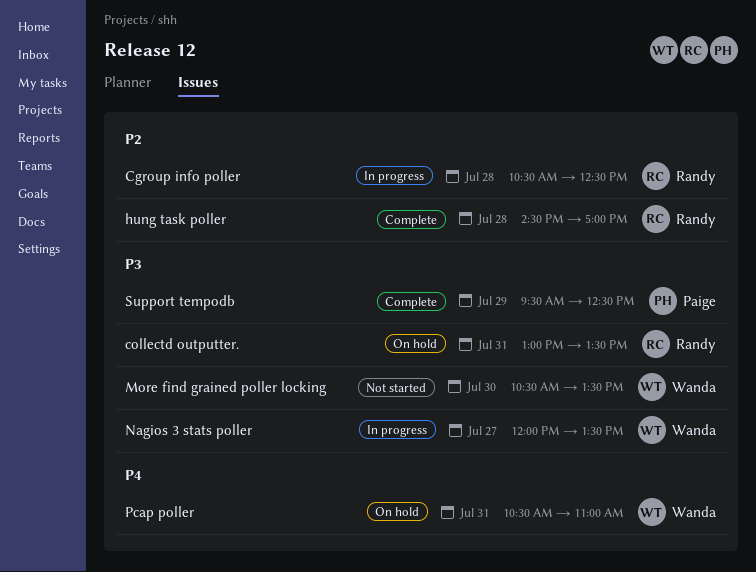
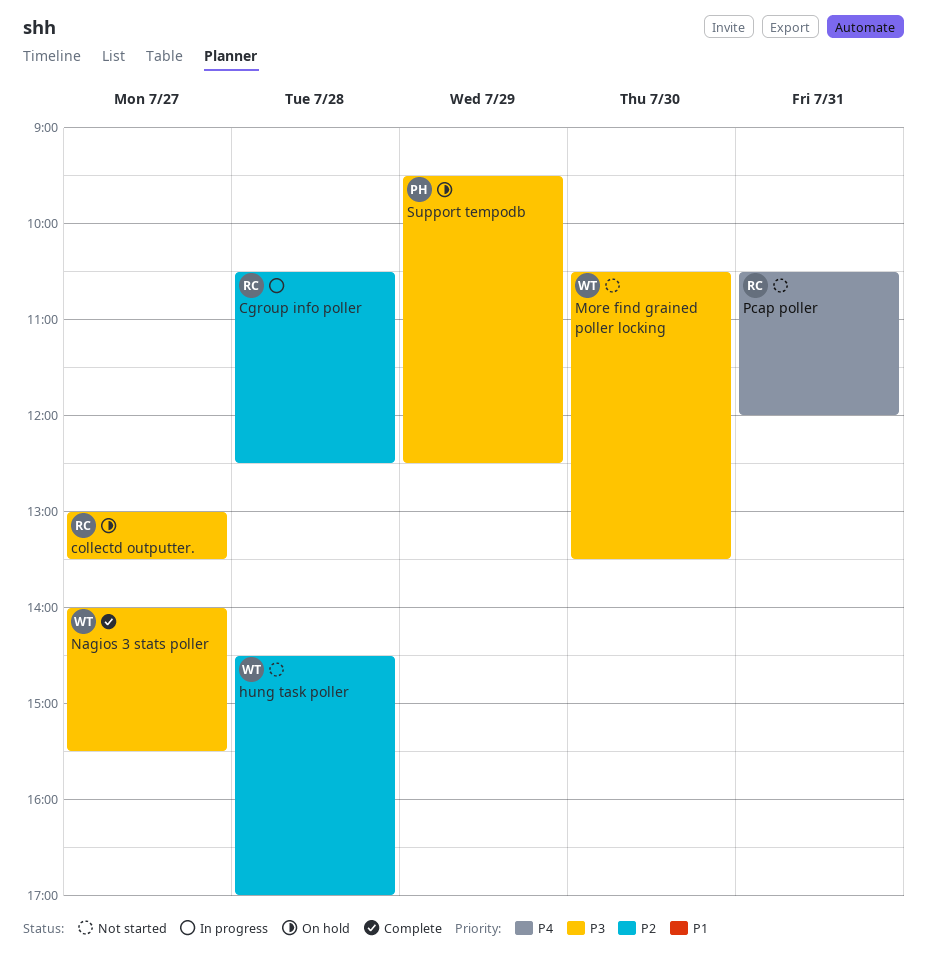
collectd outputter., day: Jul 31 -> Jul 27
hung task poller, status: Complete -> Not started
hung task poller, owner: Randy -> Wanda
Nagios 3 stats poller, status: In progress -> Complete
Nagios 3 stats poller, begins: 12:00 -> 14:00
Nagios 3 stats poller, ends: 13:30 -> 15:30
Pcap poller, status: On hold -> Not started
Pcap poller, owner: Wanda -> Randy
Pcap poller, ends: 11:00 -> 12:00
Support tempodb, status: Complete -> On hold

